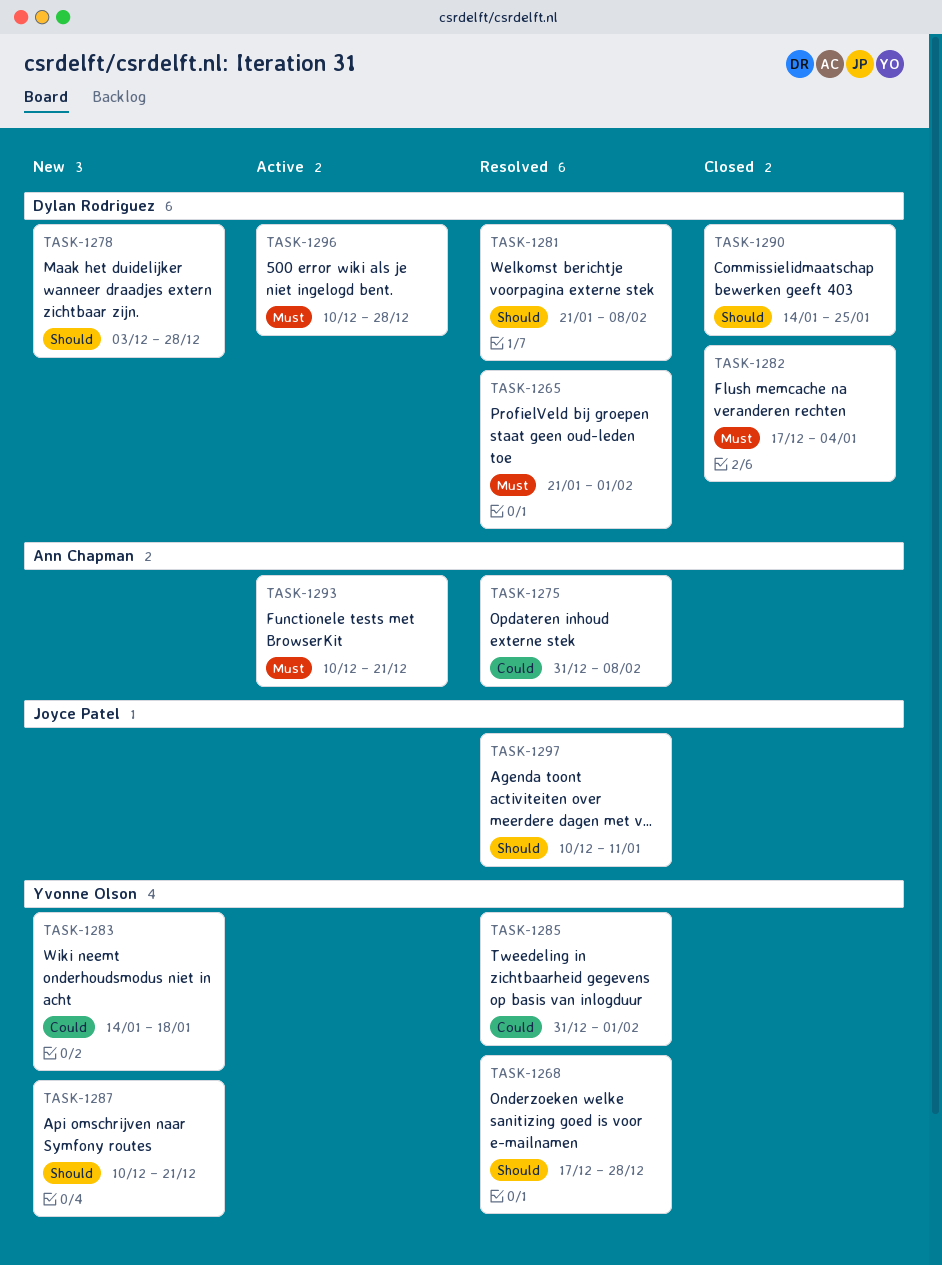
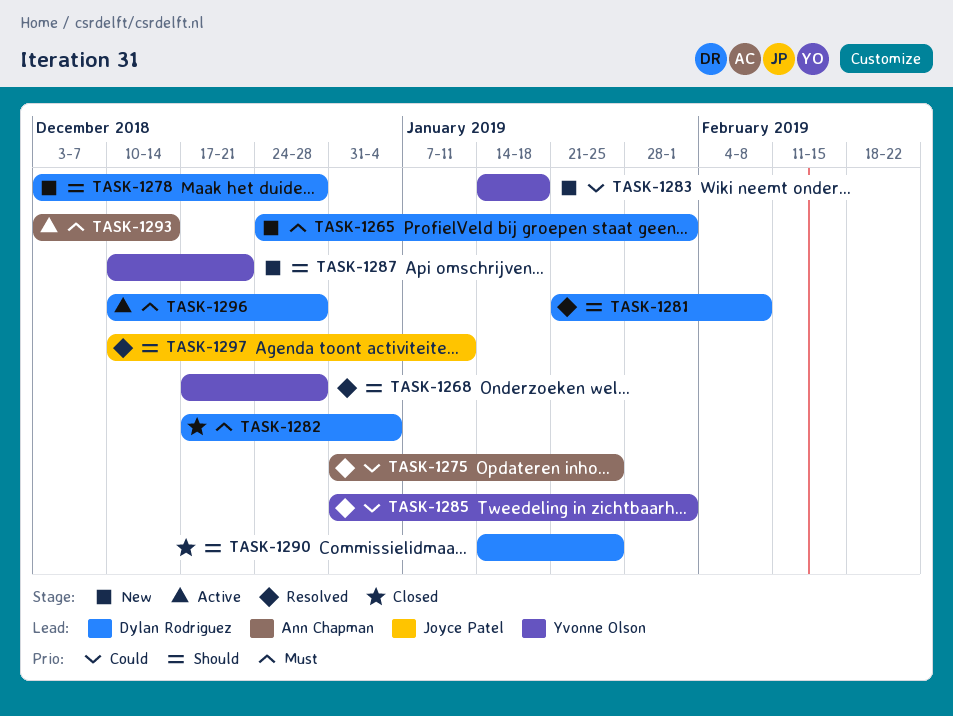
TASK-1265, status: Resolved -> New
TASK-1265, start: Jan 21 -> Dec 24
TASK-1275, due: Feb 8 -> Jan 25
TASK-1293, start: Dec 10 -> Dec 3
TASK-1293, due: Dec 21 -> Dec 14

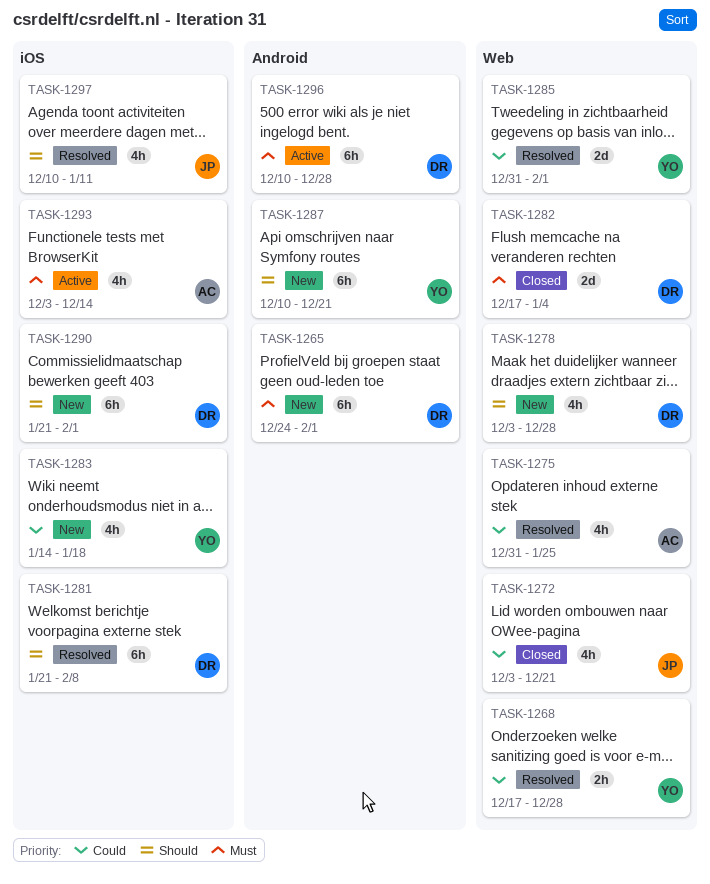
TASK-1268, priority: Should -> Could
TASK-1272: none -> present
TASK-1290, status: Closed -> New
TASK-1290, start: Jan 14 -> Jan 21
TASK-1290, due: Jan 25 -> Feb 1

